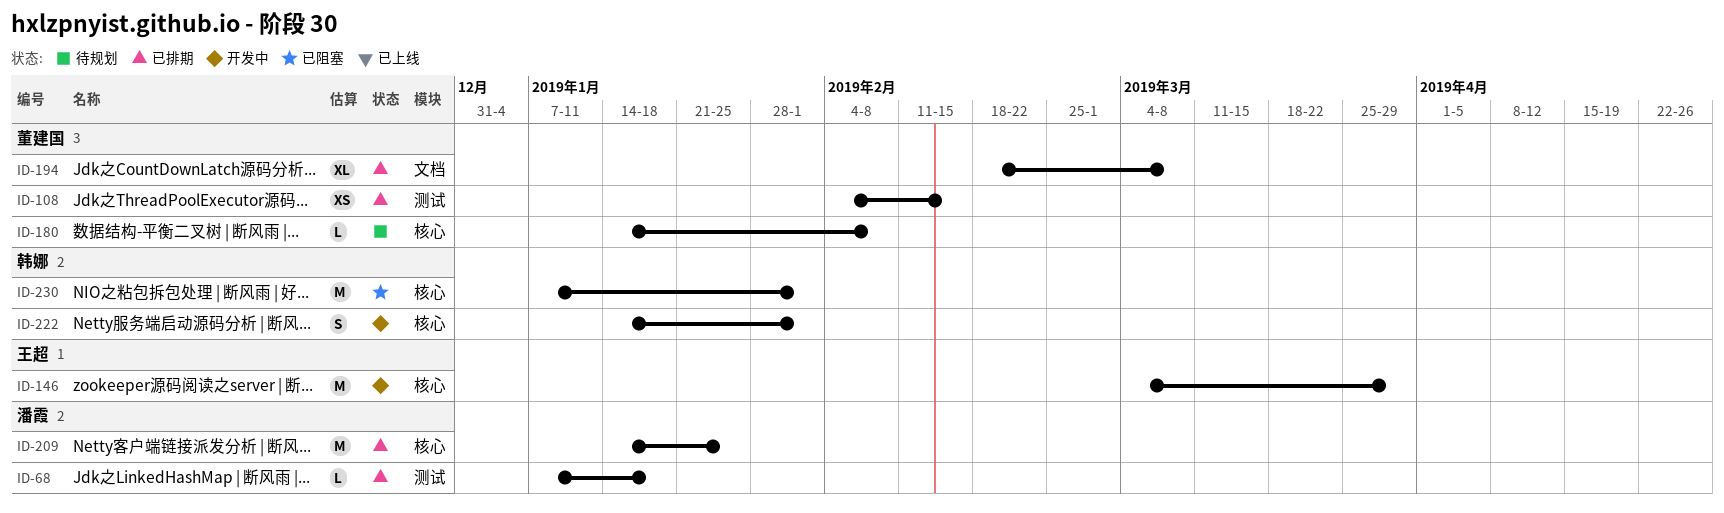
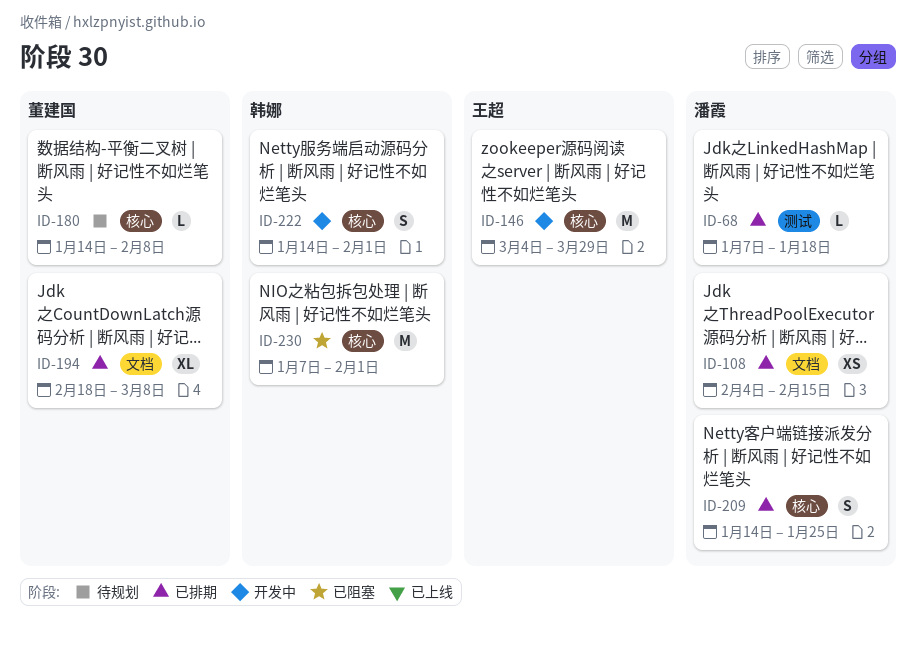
ID-108, owner: 董建国 -> 潘霞
ID-108, label: 测试 -> 文档
ID-209, estimate: M -> S

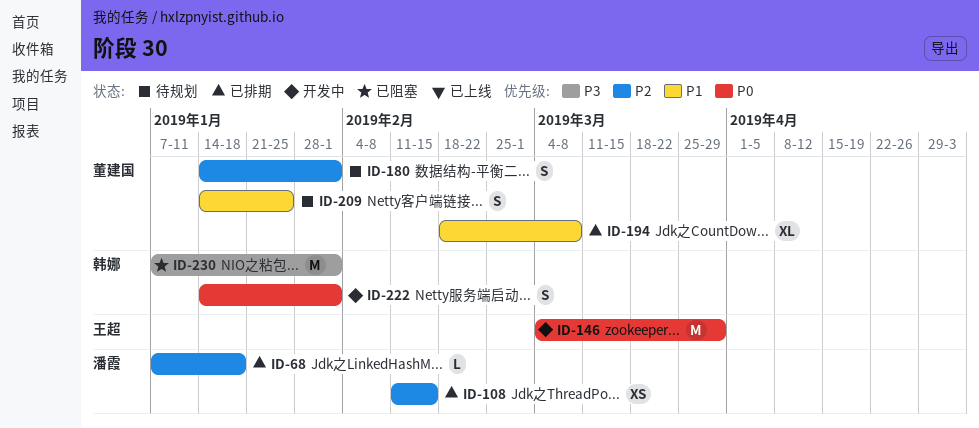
ID-108, start: Feb 4 -> Feb 11
ID-180, estimate: L -> S
ID-180, due: Feb 8 -> Feb 1
ID-209, status: 已排期 -> 待规划
ID-209, owner: 潘霞 -> 董建国

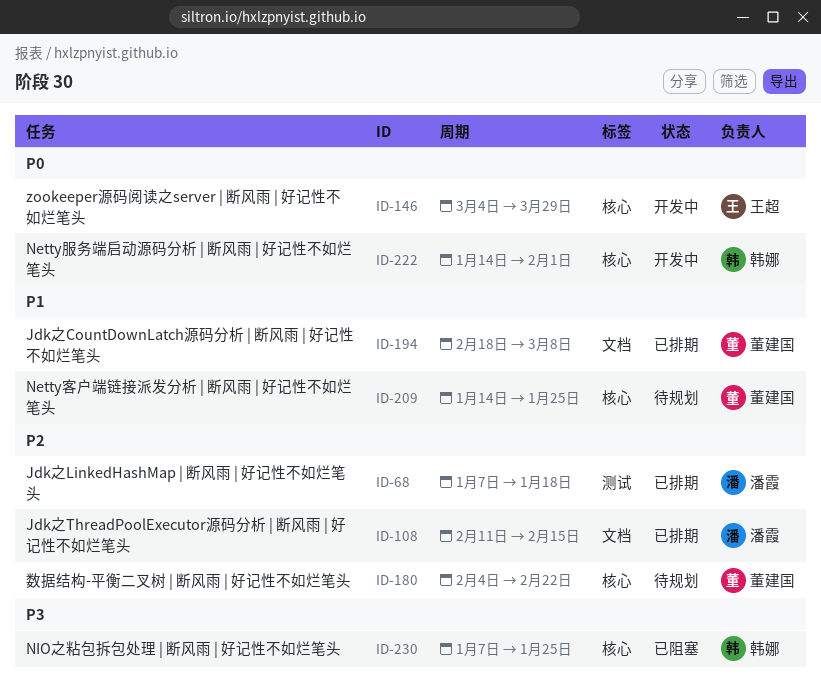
ID-180, start: Jan 14 -> Feb 4
ID-180, due: Feb 1 -> Feb 22
ID-230, due: Feb 1 -> Jan 25

